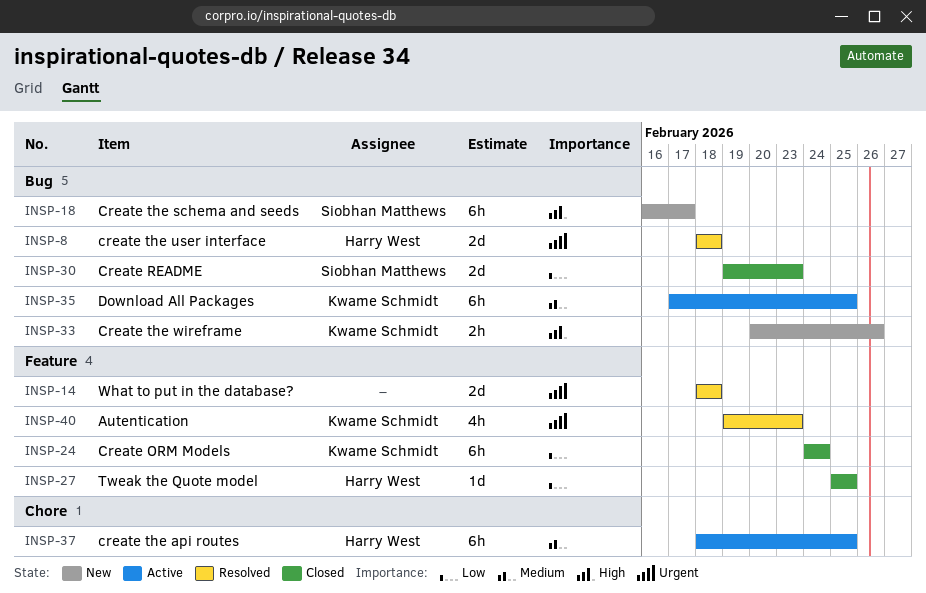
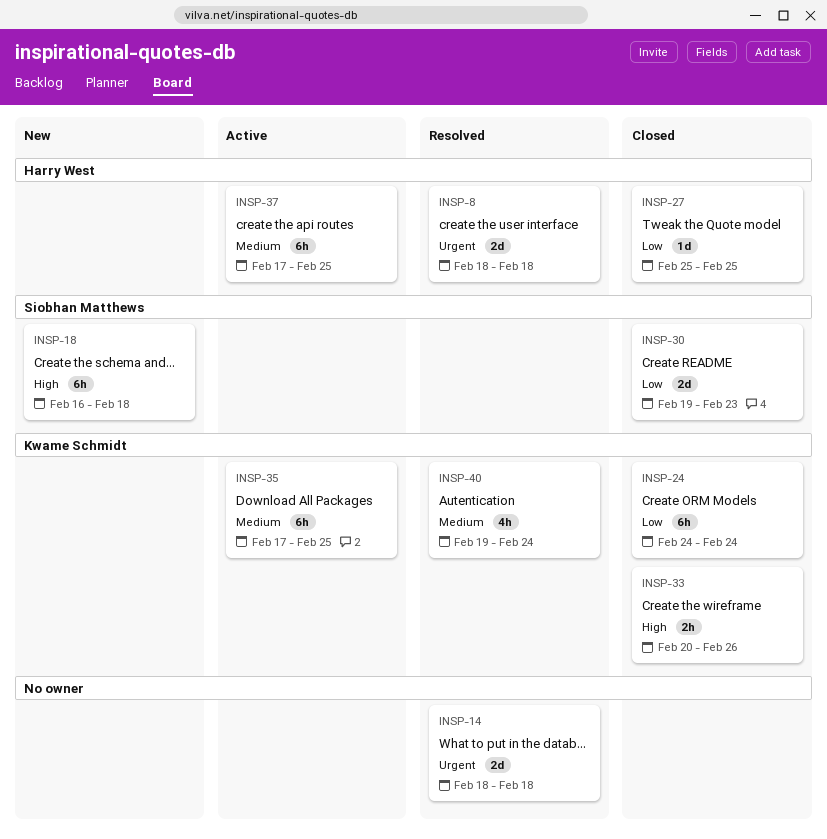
INSP-18, due: Feb 17 -> Feb 18
INSP-33, status: New -> Closed
INSP-37, start: Feb 18 -> Feb 17
INSP-40, priority: Urgent -> Medium
INSP-40, due: Feb 23 -> Feb 24

